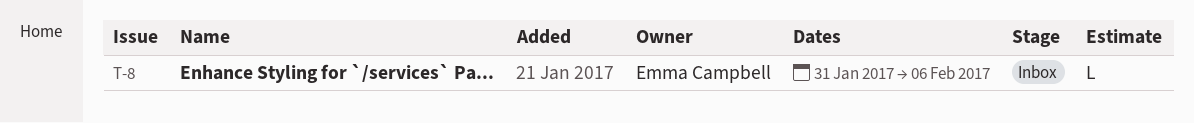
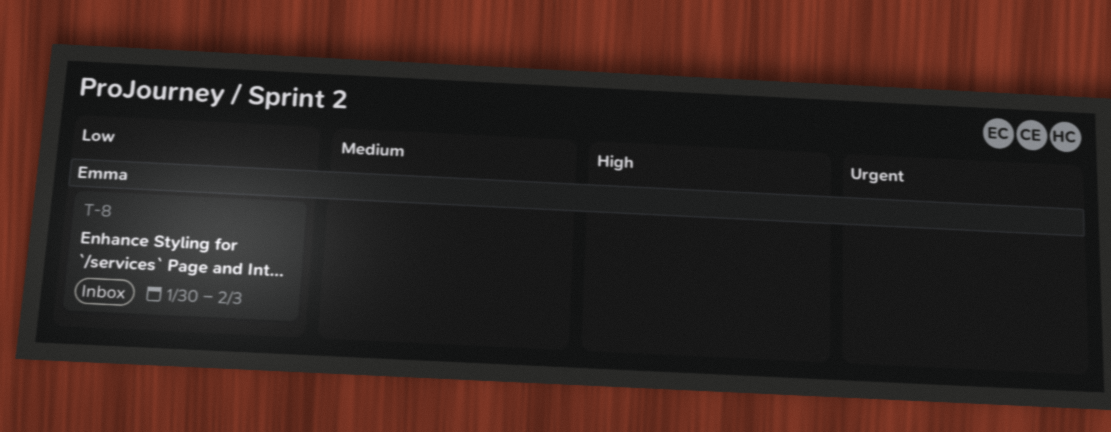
T-8, start: Jan 31 -> Jan 30
T-8, due: Feb 6 -> Feb 3

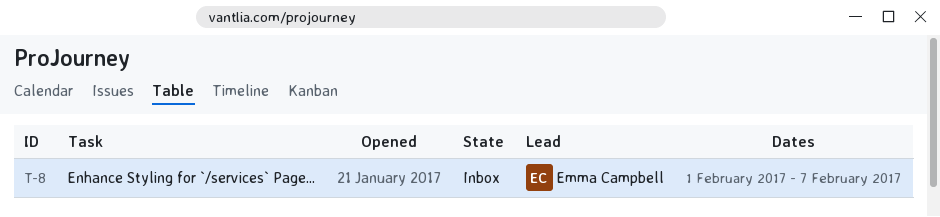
T-8, start: Jan 30 -> Feb 1
T-8, due: Feb 3 -> Feb 7

